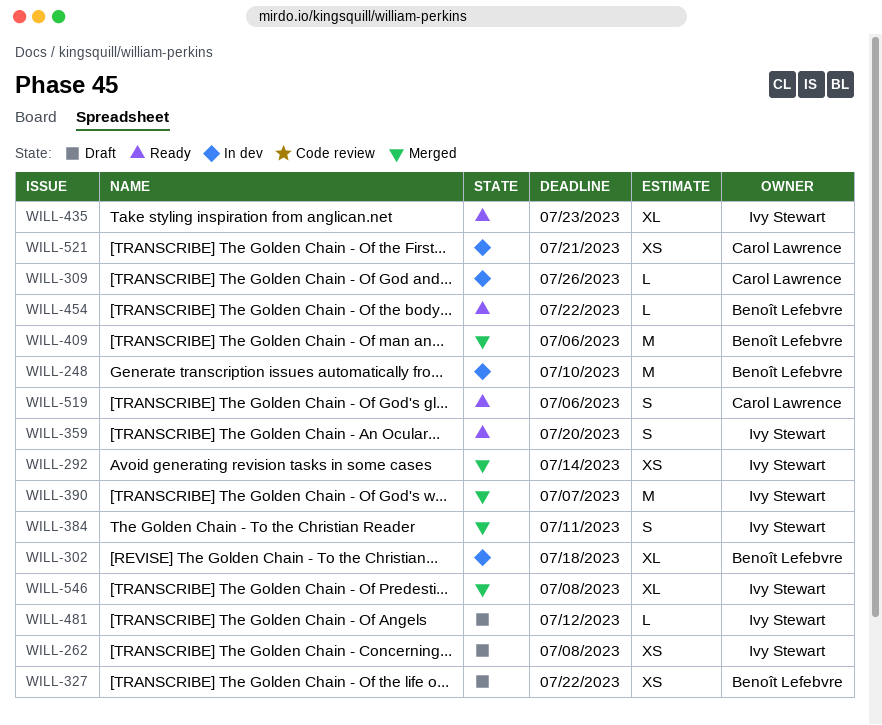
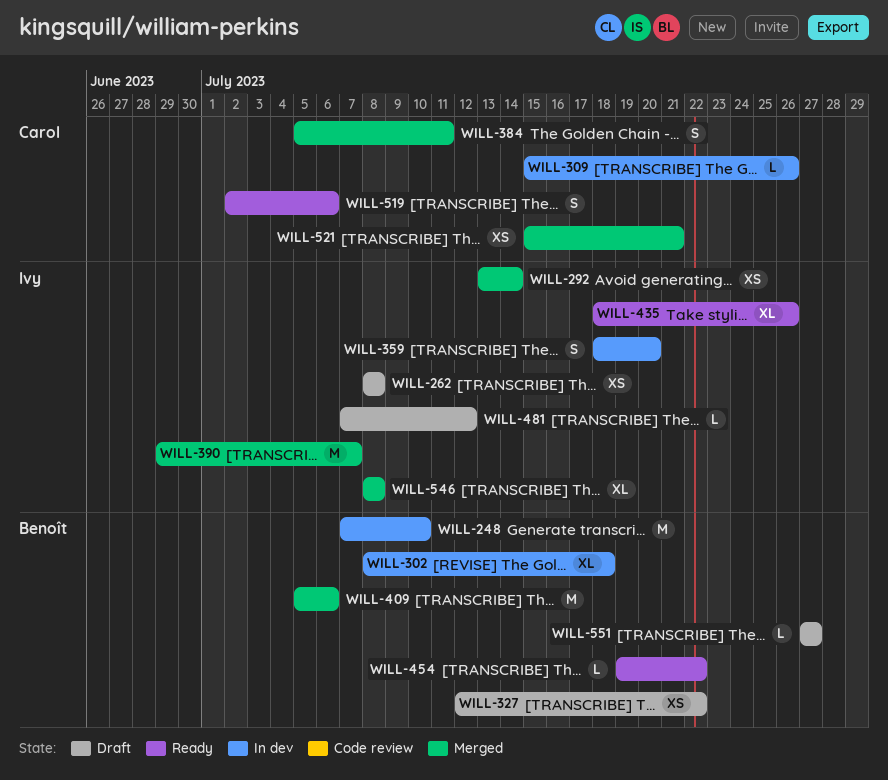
WILL-359, status: Ready -> In dev
WILL-384, owner: Ivy Stewart -> Carol Lawrence
WILL-435, due: Jul 23 -> Jul 26
WILL-521, status: In dev -> Merged
WILL-551: none -> present

